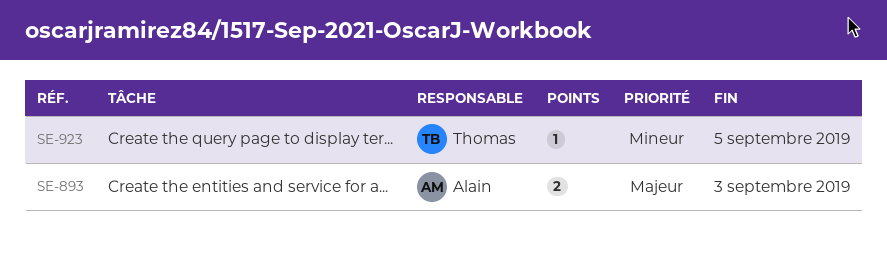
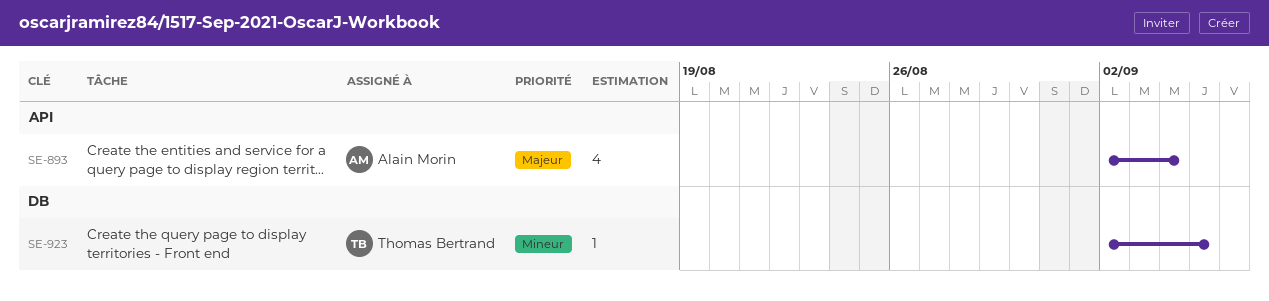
SE-893, estimate: 2 -> 4
SE-893, due: Sep 3 -> Sep 4

